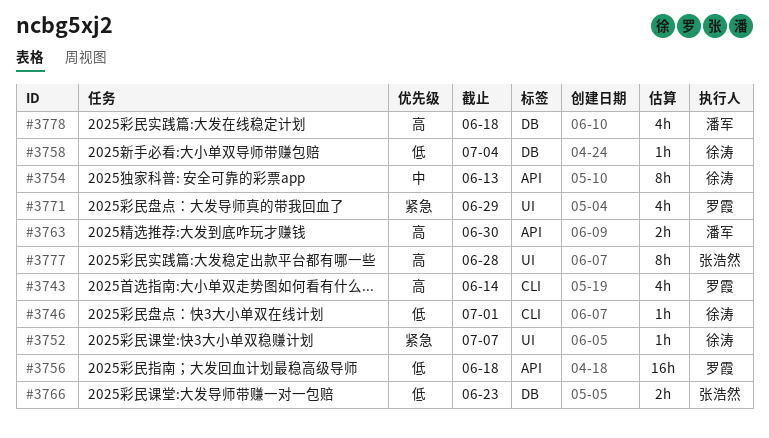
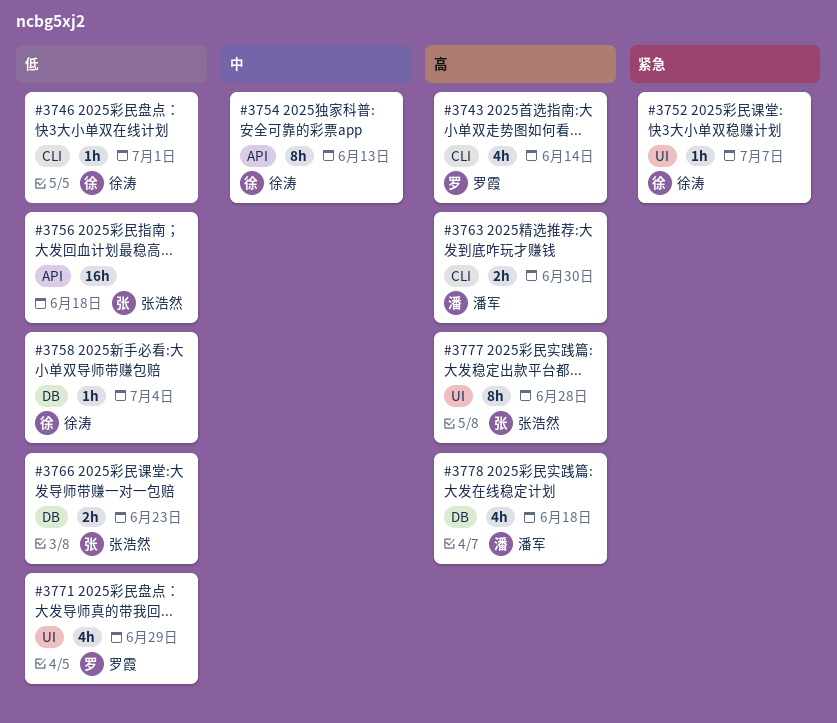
#3756, owner: 罗霞 -> 张浩然
#3763, label: API -> CLI
#3771, priority: 紧急 -> 低

